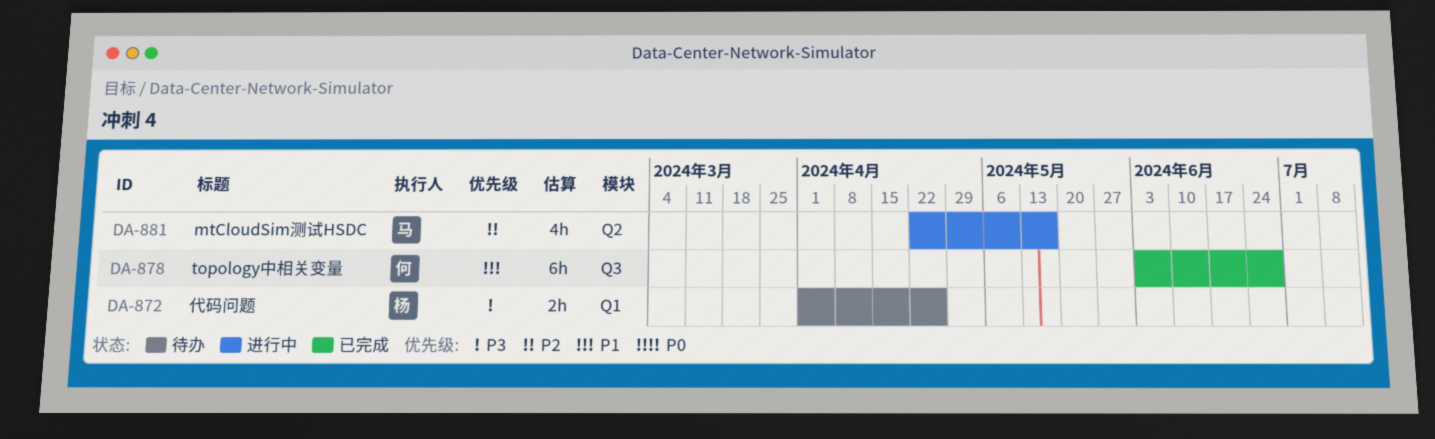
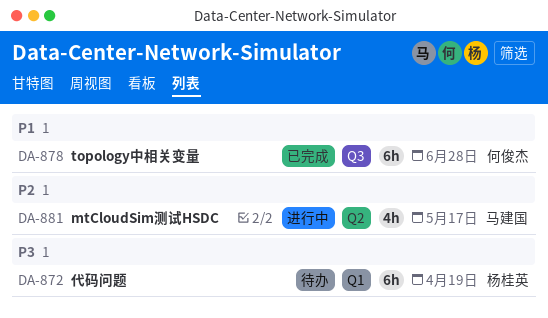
DA-872, estimate: 2h -> 6h
DA-872, due: Apr 26 -> Apr 19

